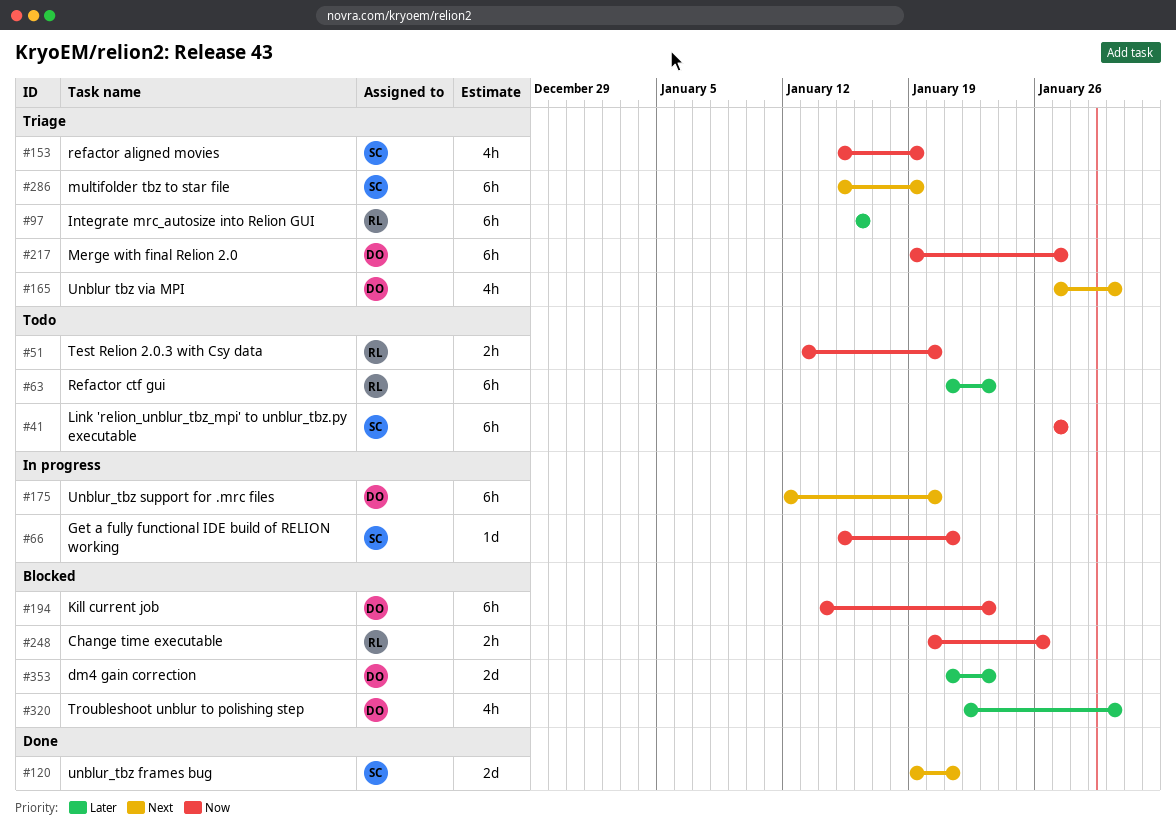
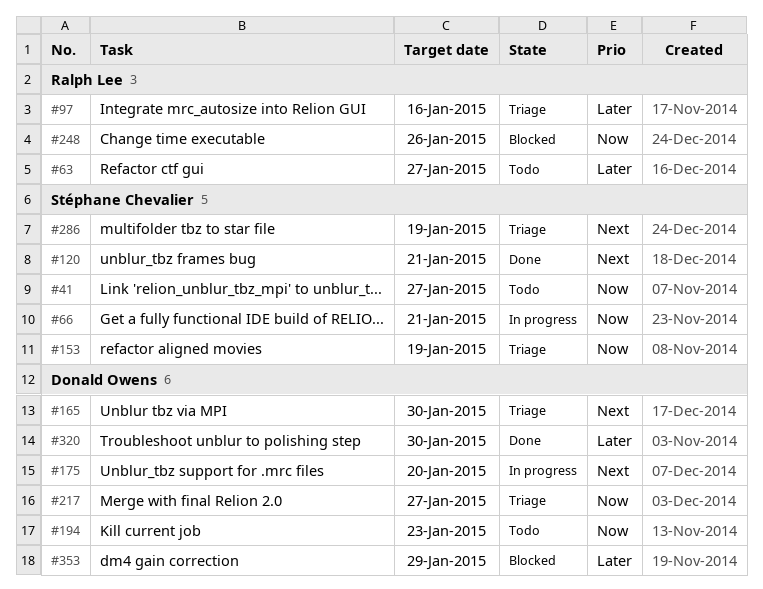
#51: present -> none
#63, due: Jan 23 -> Jan 27
#194, status: Blocked -> Todo
#320, status: Blocked -> Done
#353, due: Jan 23 -> Jan 29

